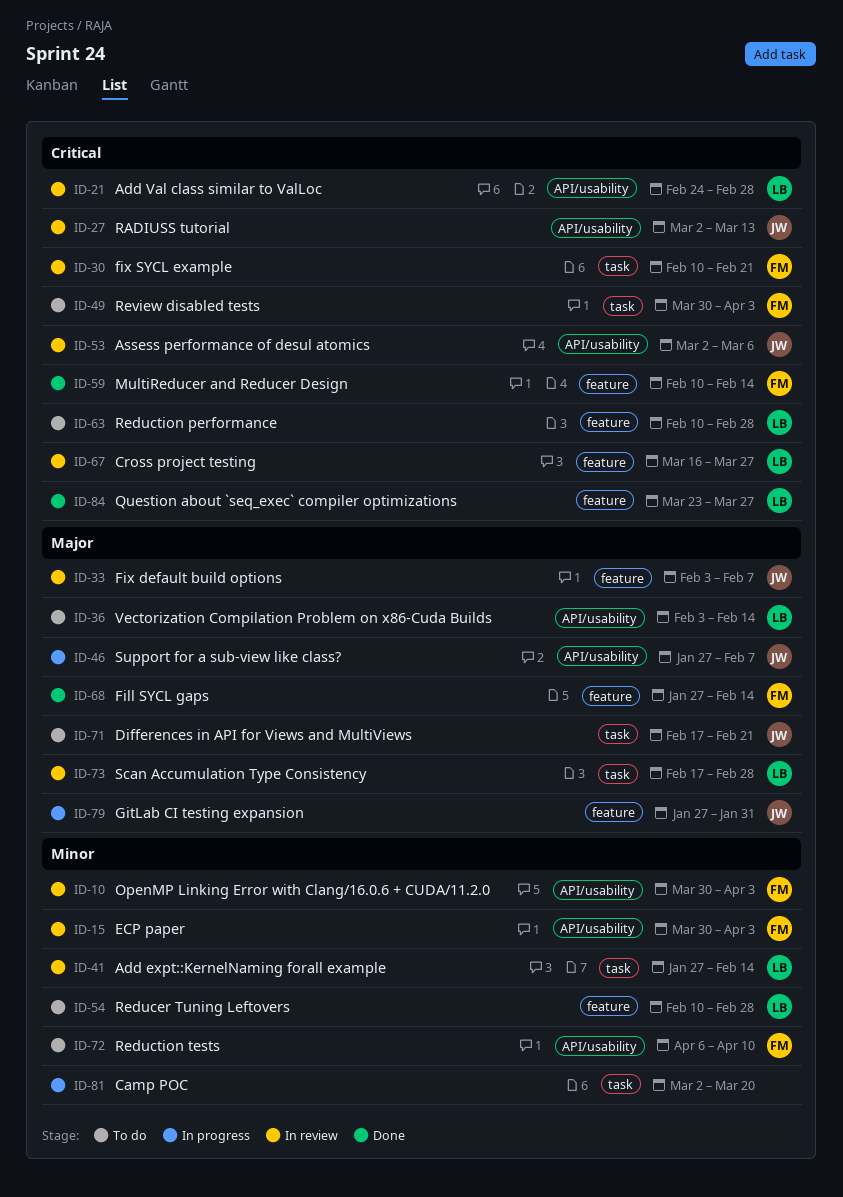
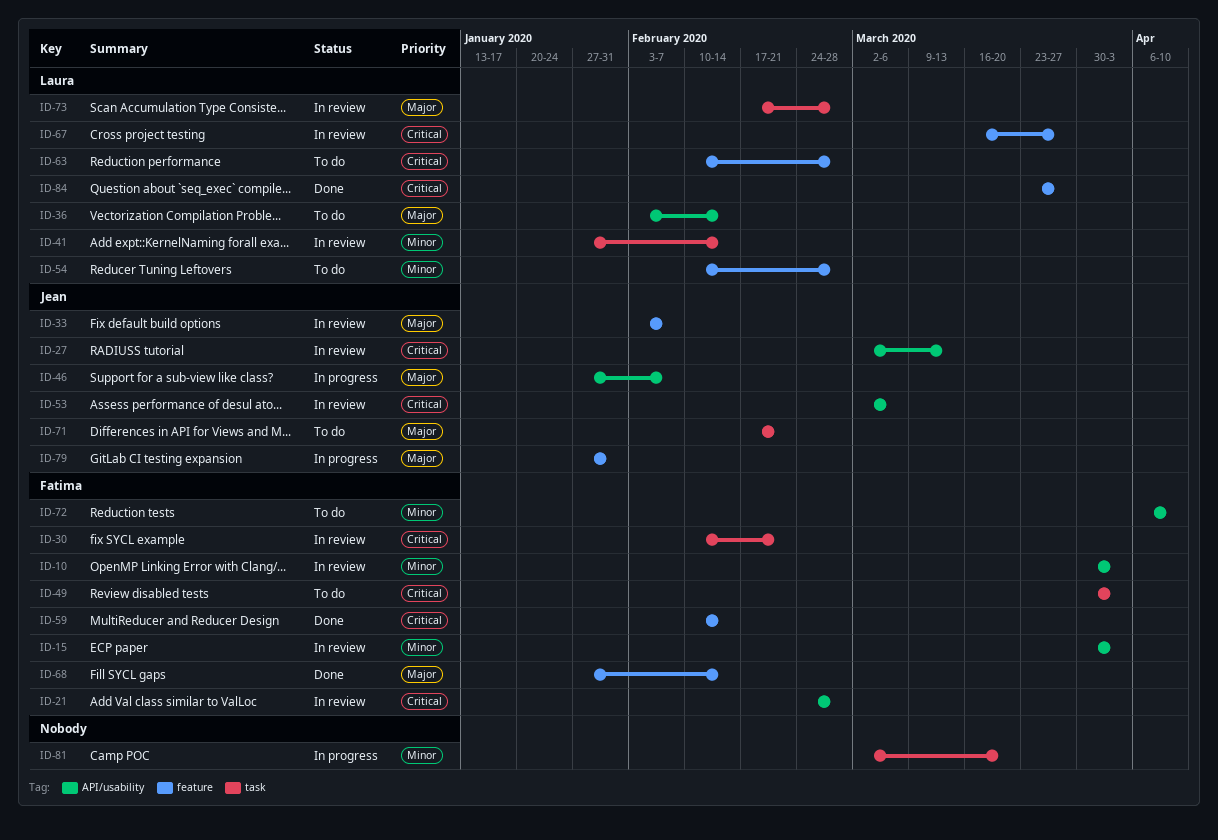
ID-21, owner: Laura -> Fatima

